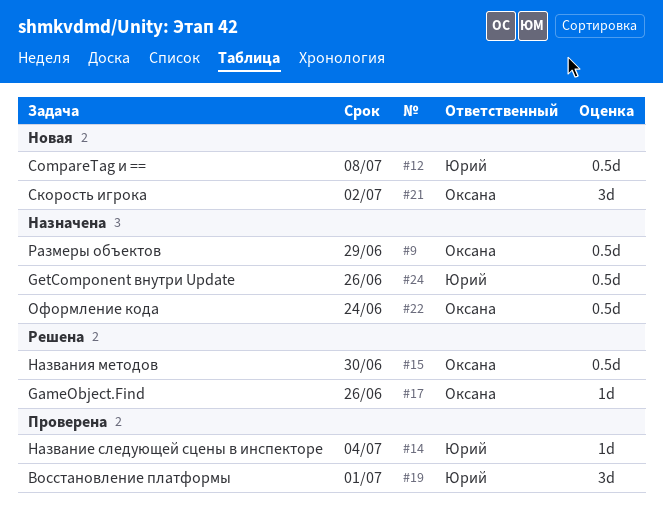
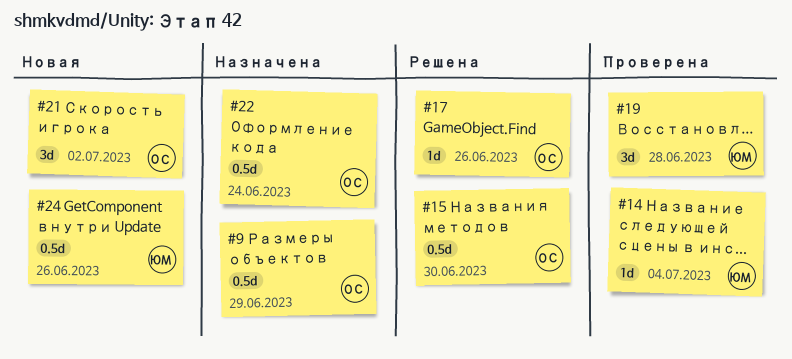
#12: present -> none
#19, due: Jul 1 -> Jun 28
#24, status: Назначена -> Новая

